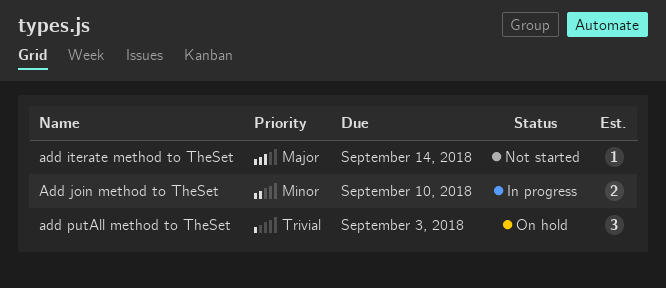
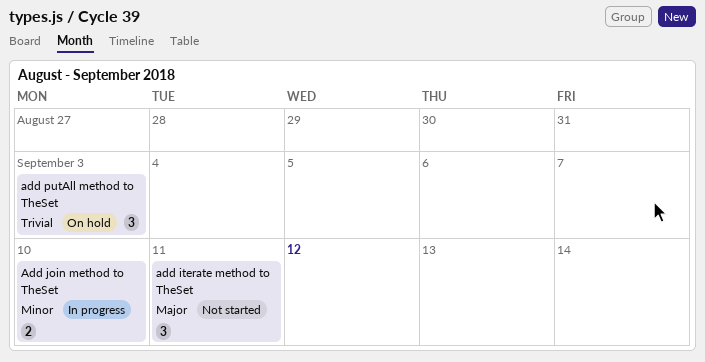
add iterate method to TheSet, estimate: 1 -> 3
add iterate method to TheSet, due: Sep 14 -> Sep 11

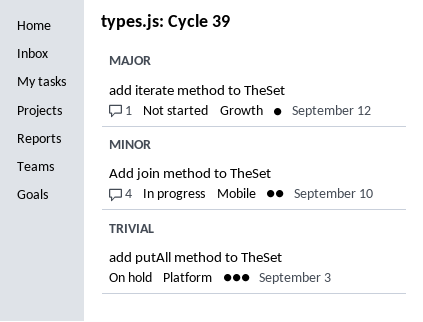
add iterate method to TheSet, estimate: 3 -> 1
add iterate method to TheSet, due: Sep 11 -> Sep 12

